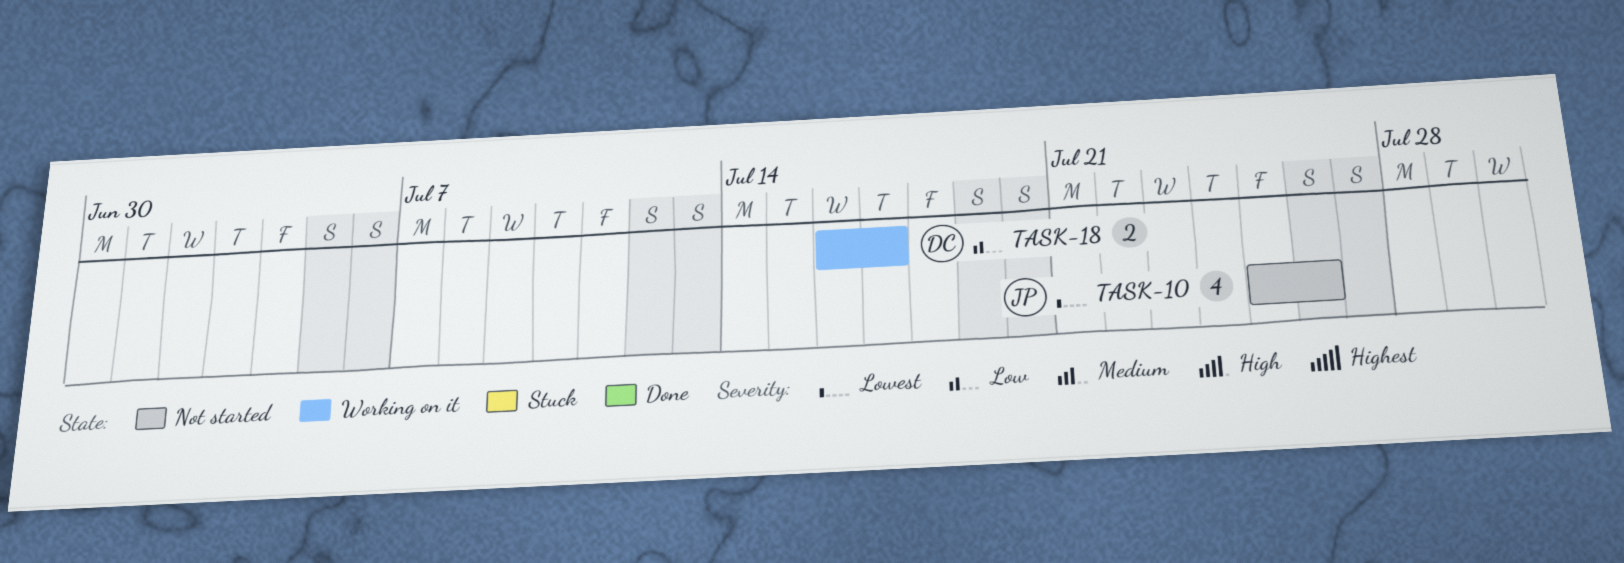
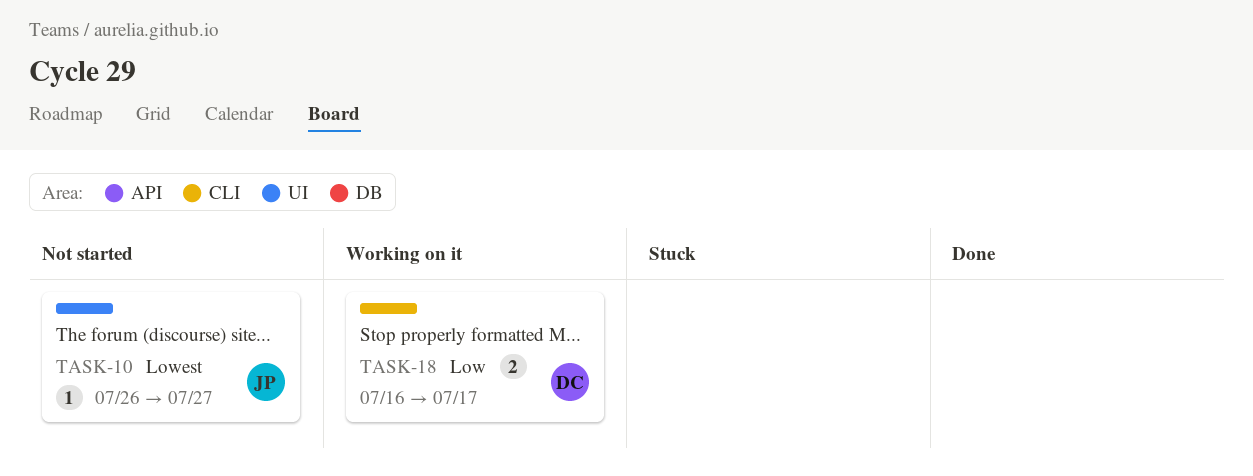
TASK-10, estimate: 4 -> 1
TASK-10, start: Jul 25 -> Jul 26
TASK-10, due: Jul 26 -> Jul 27

